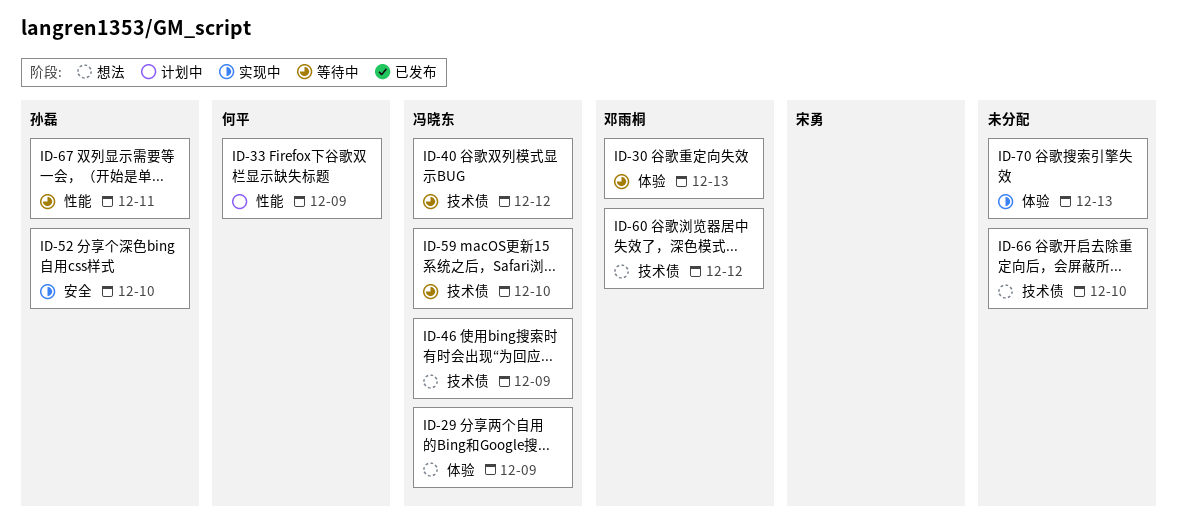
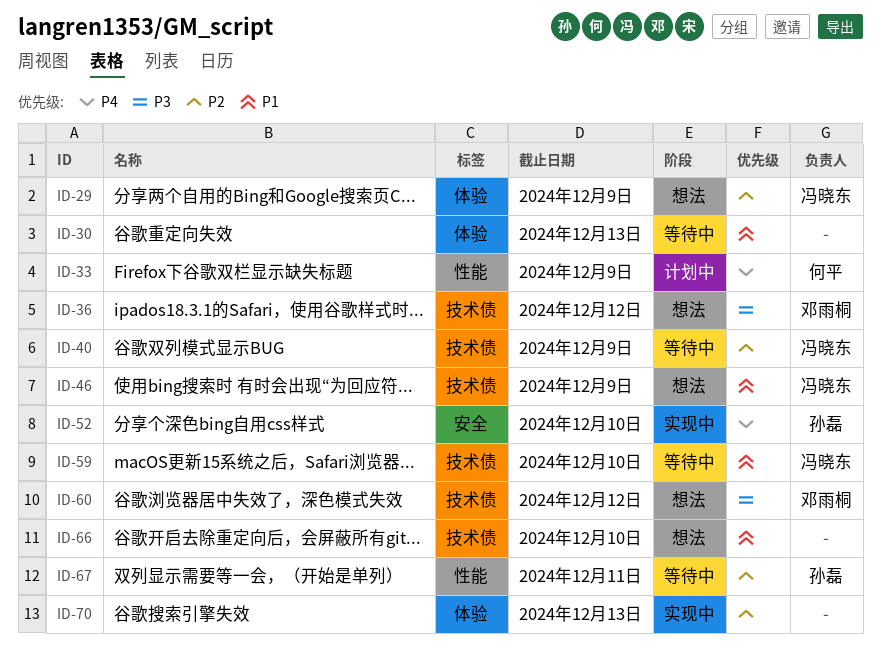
ID-30, owner: 邓雨桐 -> none
ID-36: none -> present
ID-40, due: Dec 12 -> Dec 9

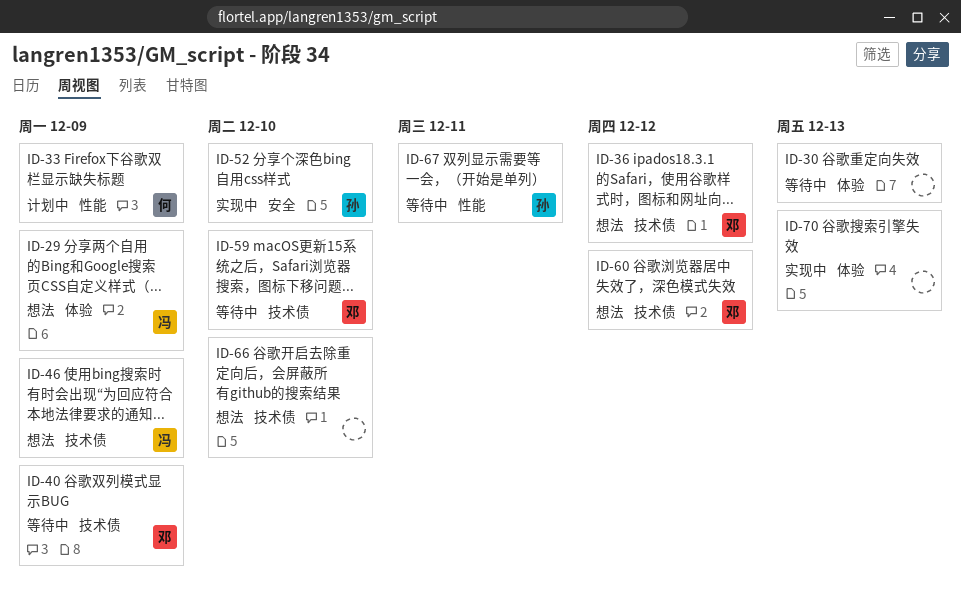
ID-40, owner: 冯晓东 -> 邓雨桐
ID-59, owner: 冯晓东 -> 邓雨桐

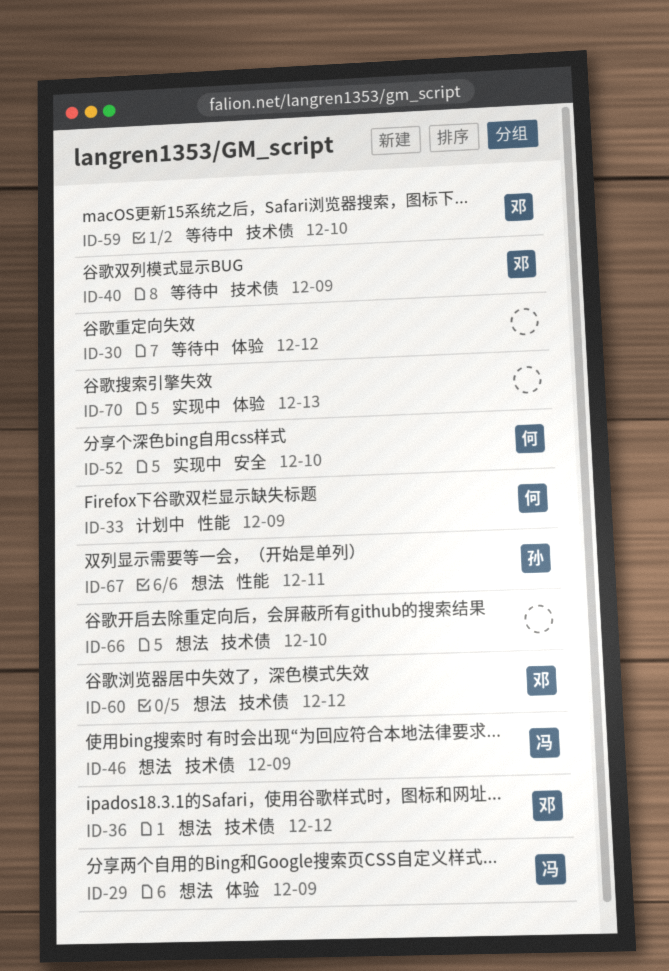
ID-30, due: Dec 13 -> Dec 12
ID-52, owner: 孙 -> 何
ID-67, status: 等待中 -> 想法

